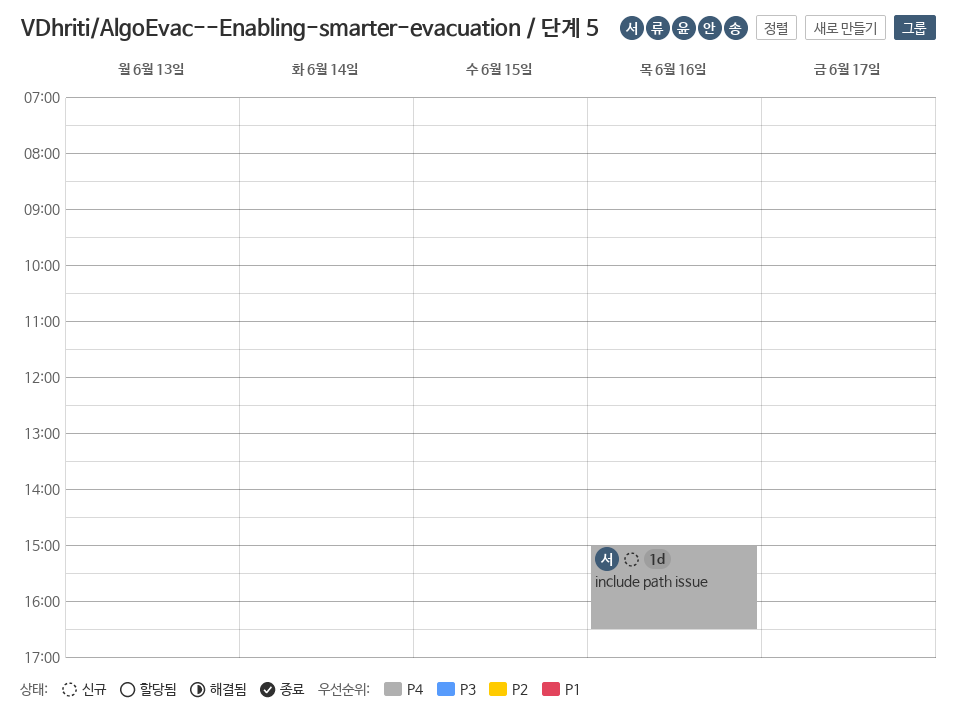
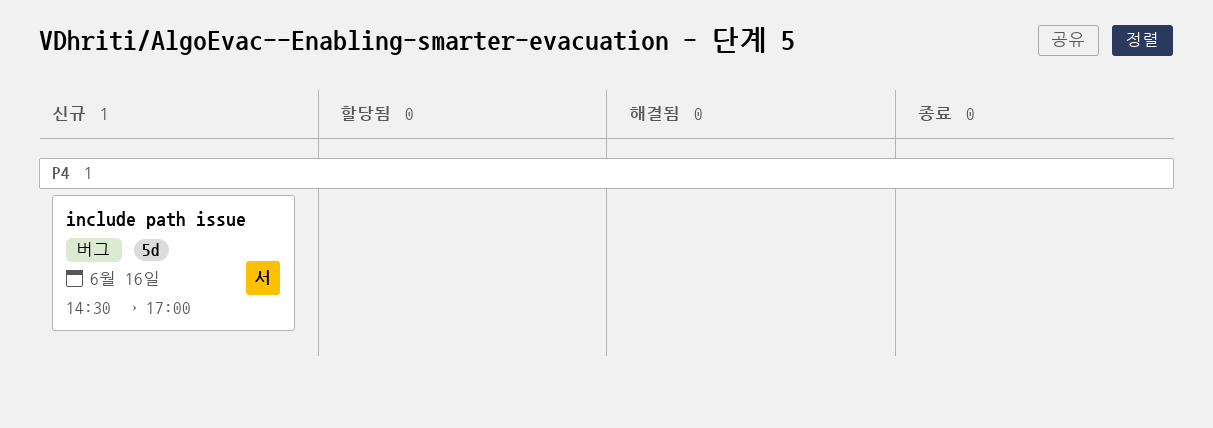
include path issue, estimate: 1d -> 5d
include path issue, begins: 15:00 -> 14:30
include path issue, ends: 16:30 -> 17:00

